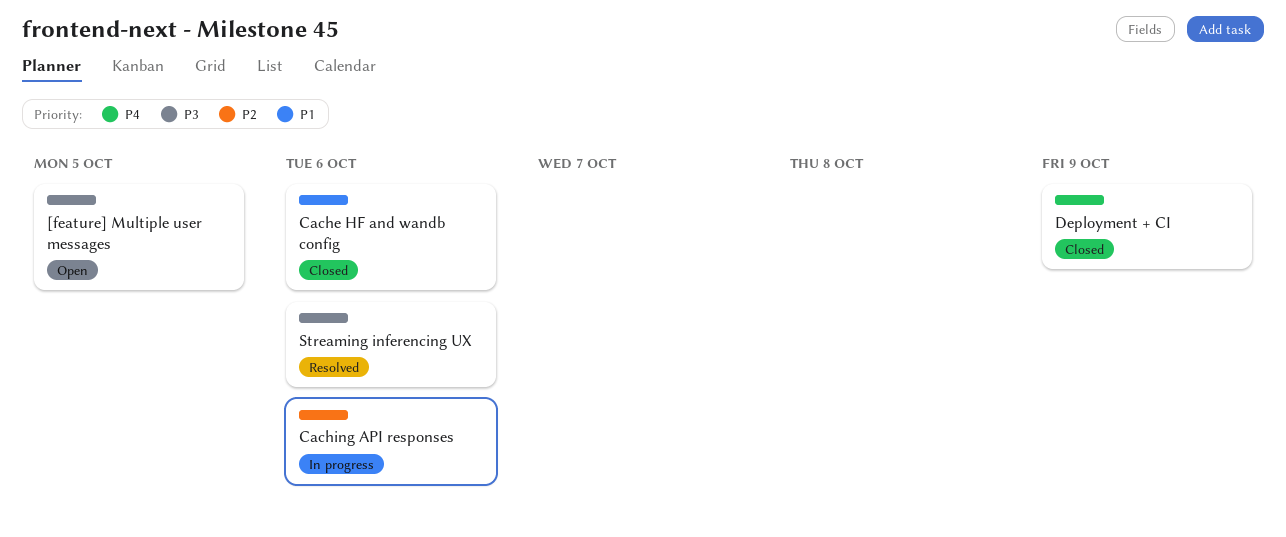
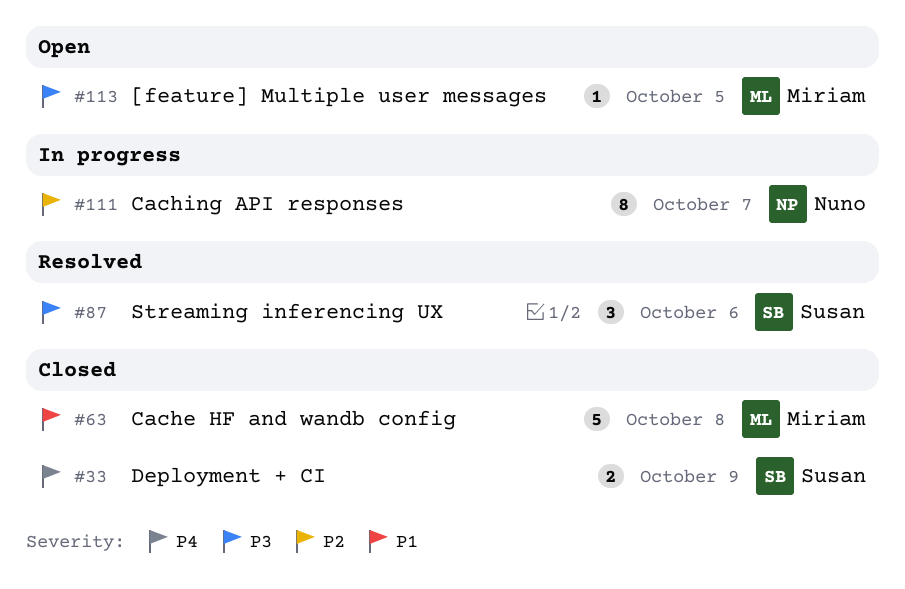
Cache HF and wandb config, due: Oct 6 -> Oct 8
Caching API responses, due: Oct 6 -> Oct 7

